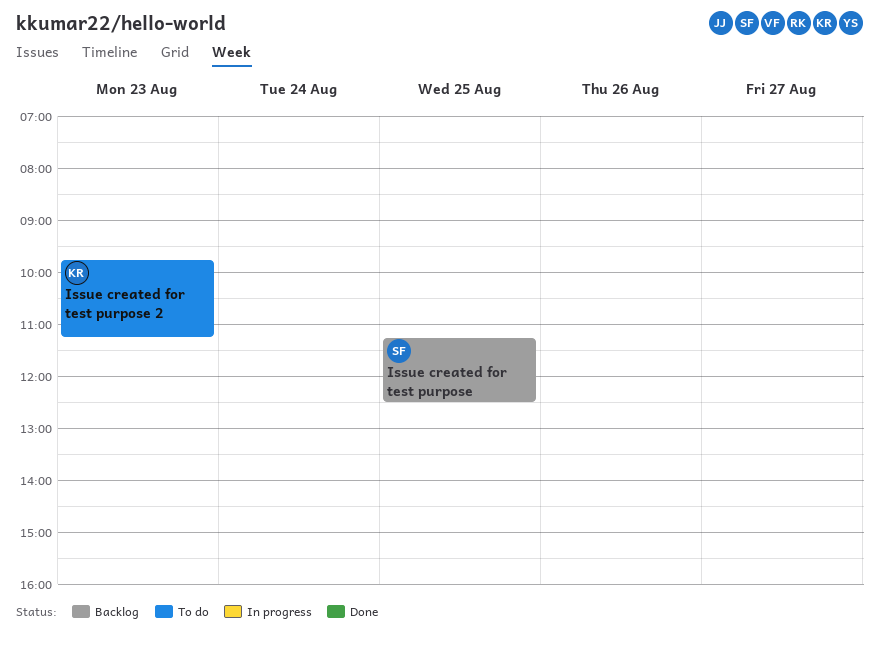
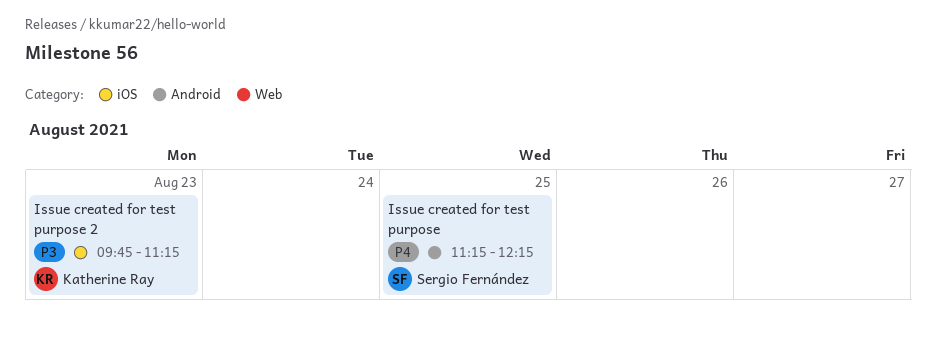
Issue created for test purpose, ends: 12:30 -> 12:15

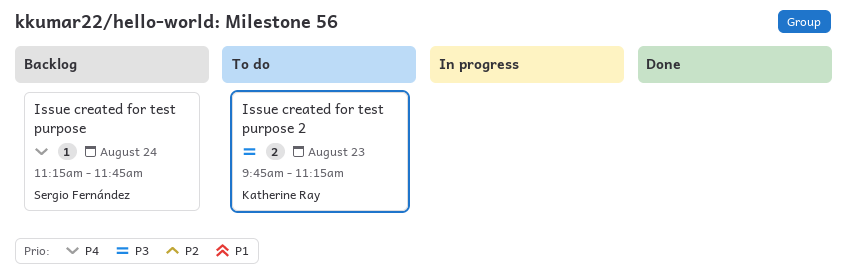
Issue created for test purpose, day: Aug 25 -> Aug 24
Issue created for test purpose, ends: 12:15 -> 11:45

